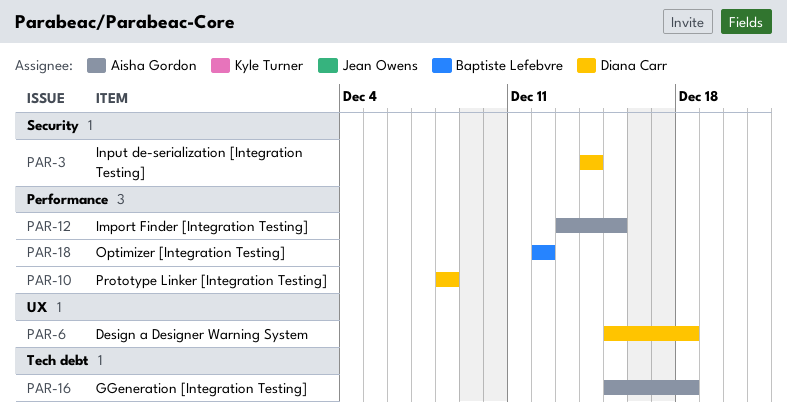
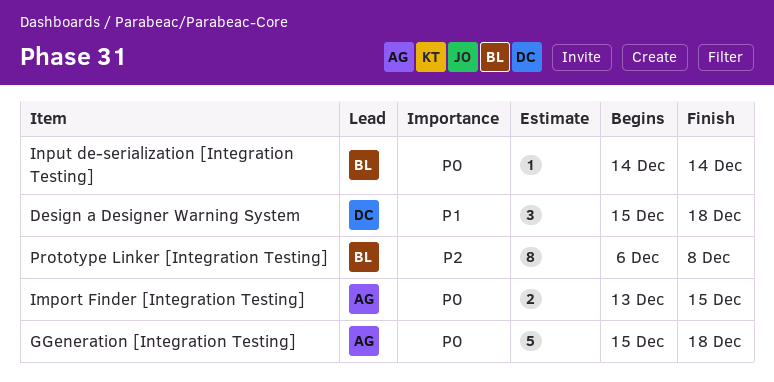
Input de-serialization [Integration Testing], owner: Diana Carr -> Baptiste Lefebvre
Optimizer [Integration Testing]: present -> none
Prototype Linker [Integration Testing], owner: Diana Carr -> Baptiste Lefebvre
Prototype Linker [Integration Testing], start: Dec 8 -> Dec 6

